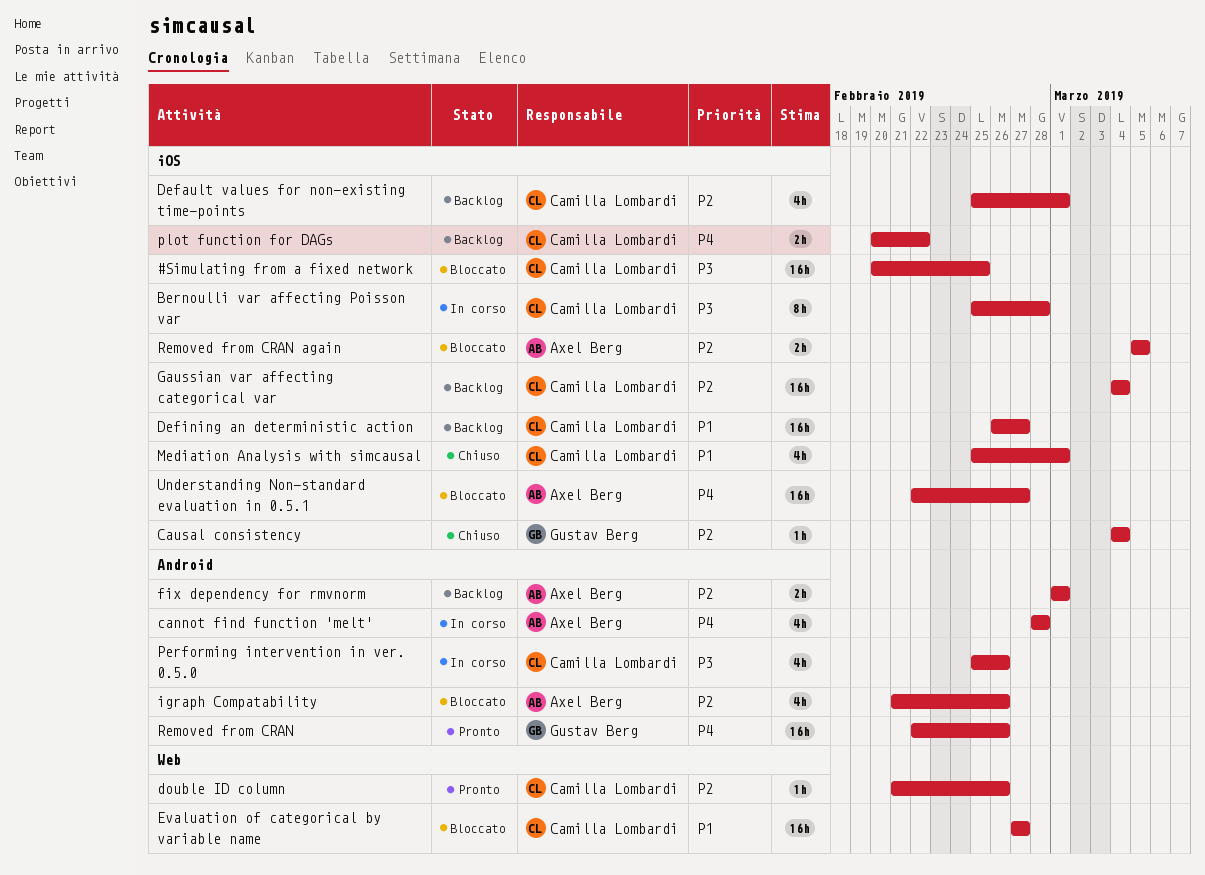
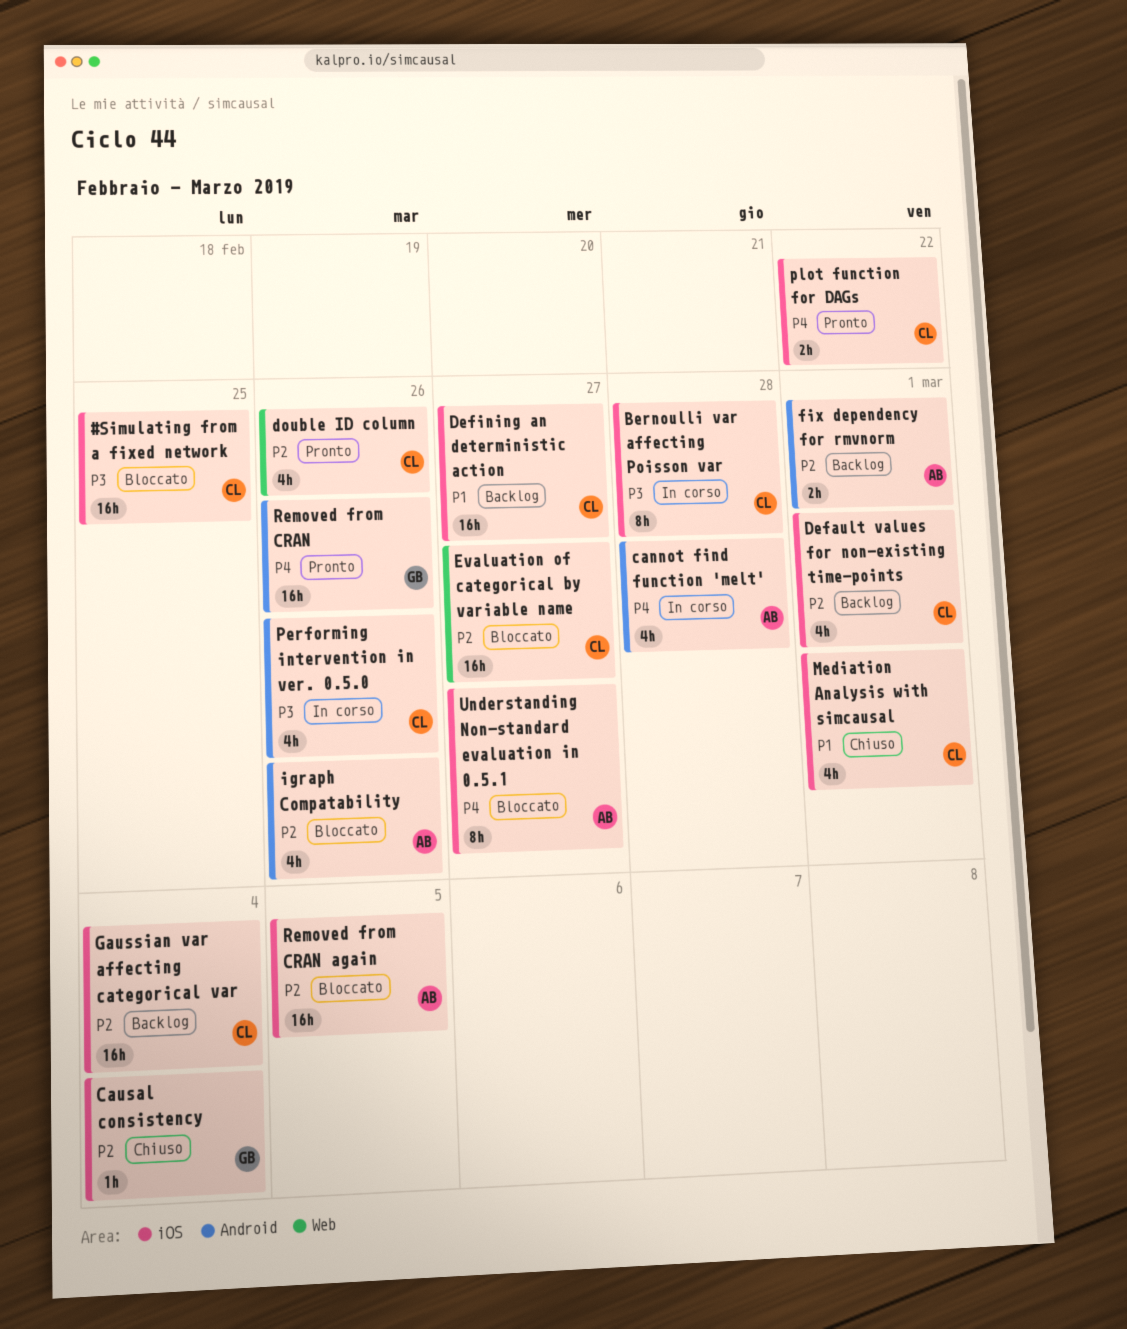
double ID column, estimate: 1h -> 4h
Evaluation of categorical by variable name, priority: P1 -> P2
plot function for DAGs, status: Backlog -> Pronto
Removed from CRAN again, estimate: 2h -> 16h
Understanding Non-standard evaluation in 0.5.1, estimate: 16h -> 8h

